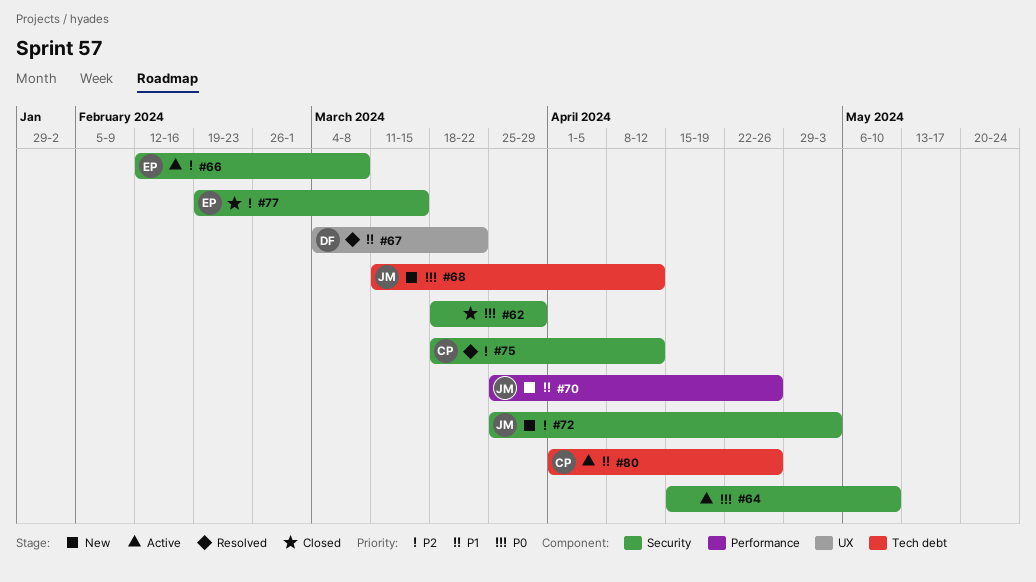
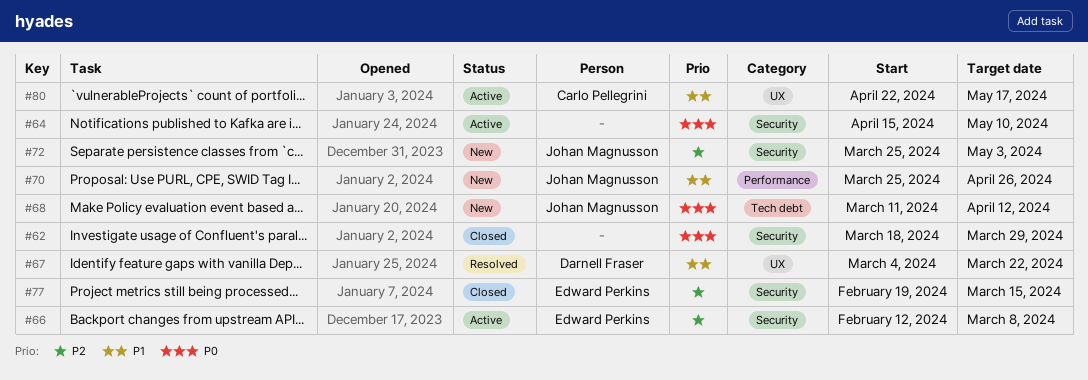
#75: present -> none
#80, label: Tech debt -> UX
#80, start: Apr 1 -> Apr 22
#80, due: Apr 26 -> May 17

